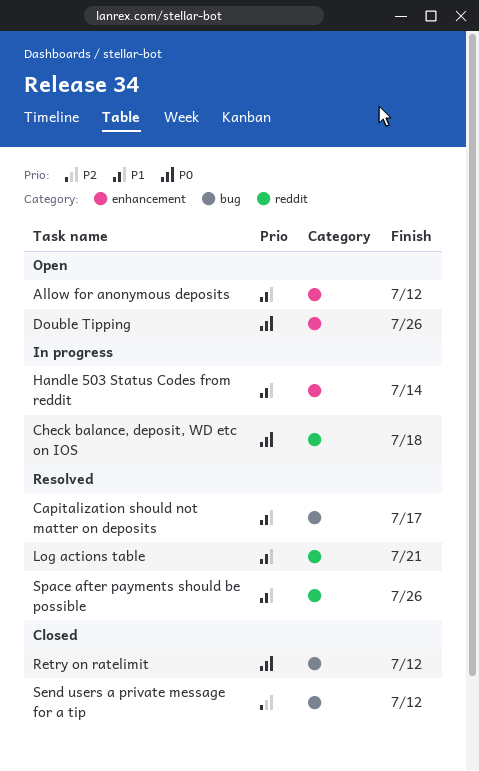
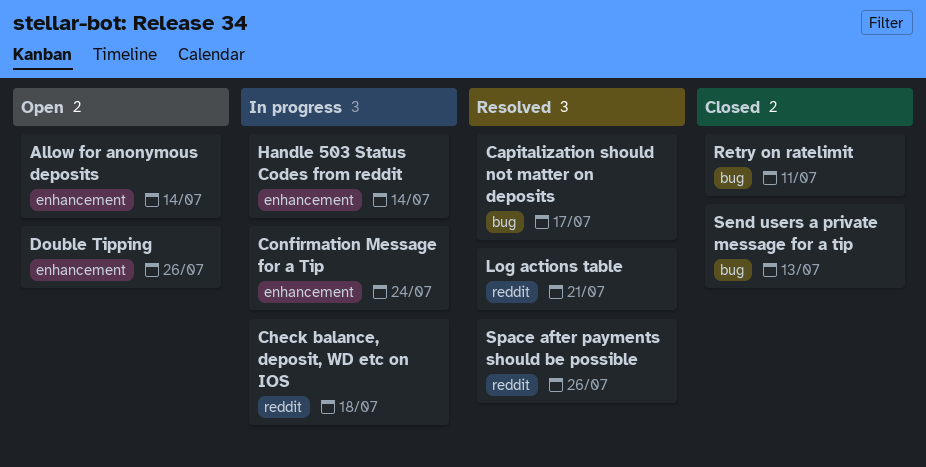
Allow for anonymous deposits, due: Jul 12 -> Jul 14
Confirmation Message for a Tip: none -> present
Retry on ratelimit, due: Jul 12 -> Jul 11
Send users a private message for a tip, due: Jul 12 -> Jul 13

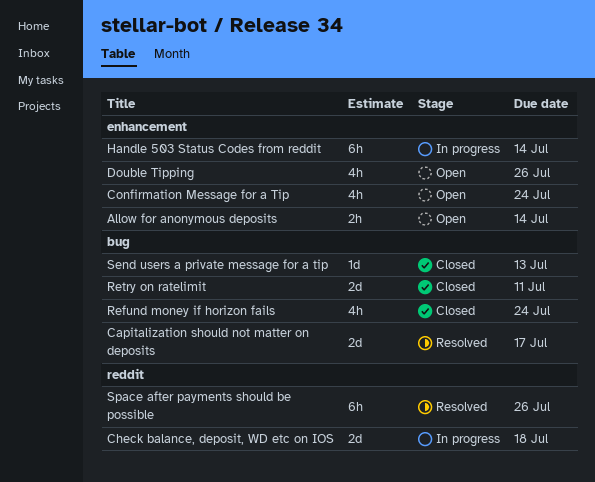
Confirmation Message for a Tip, status: In progress -> Open
Log actions table: present -> none
Refund money if horizon fails: none -> present

